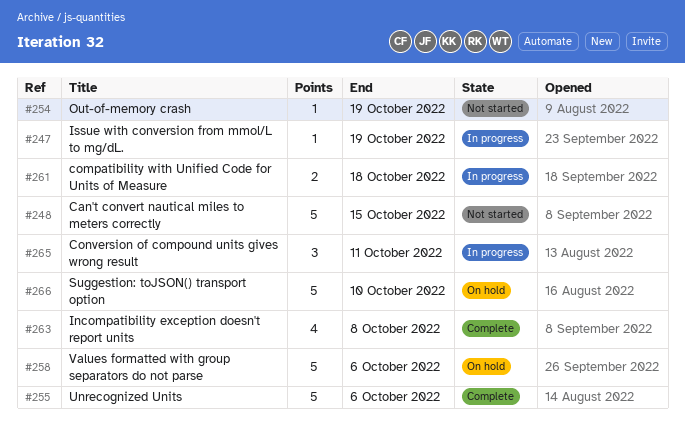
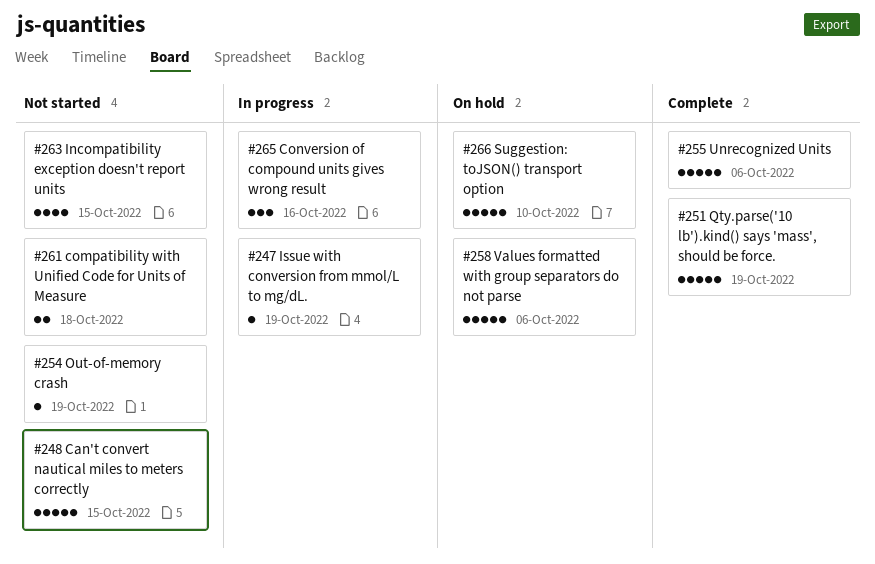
#251: none -> present
#261, status: In progress -> Not started
#263, status: Complete -> Not started
#263, due: Oct 8 -> Oct 15
#265, due: Oct 11 -> Oct 16

